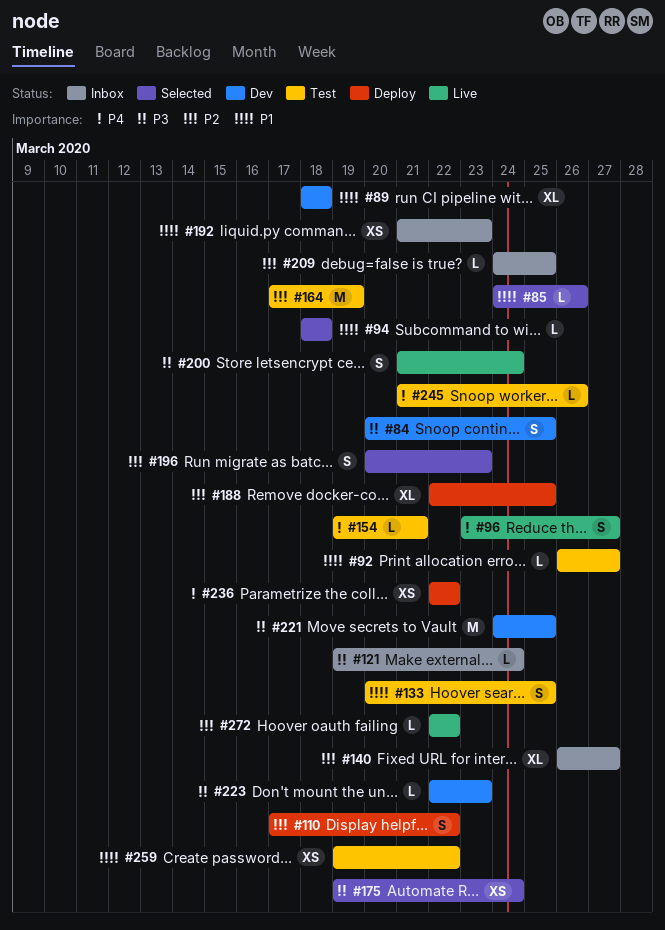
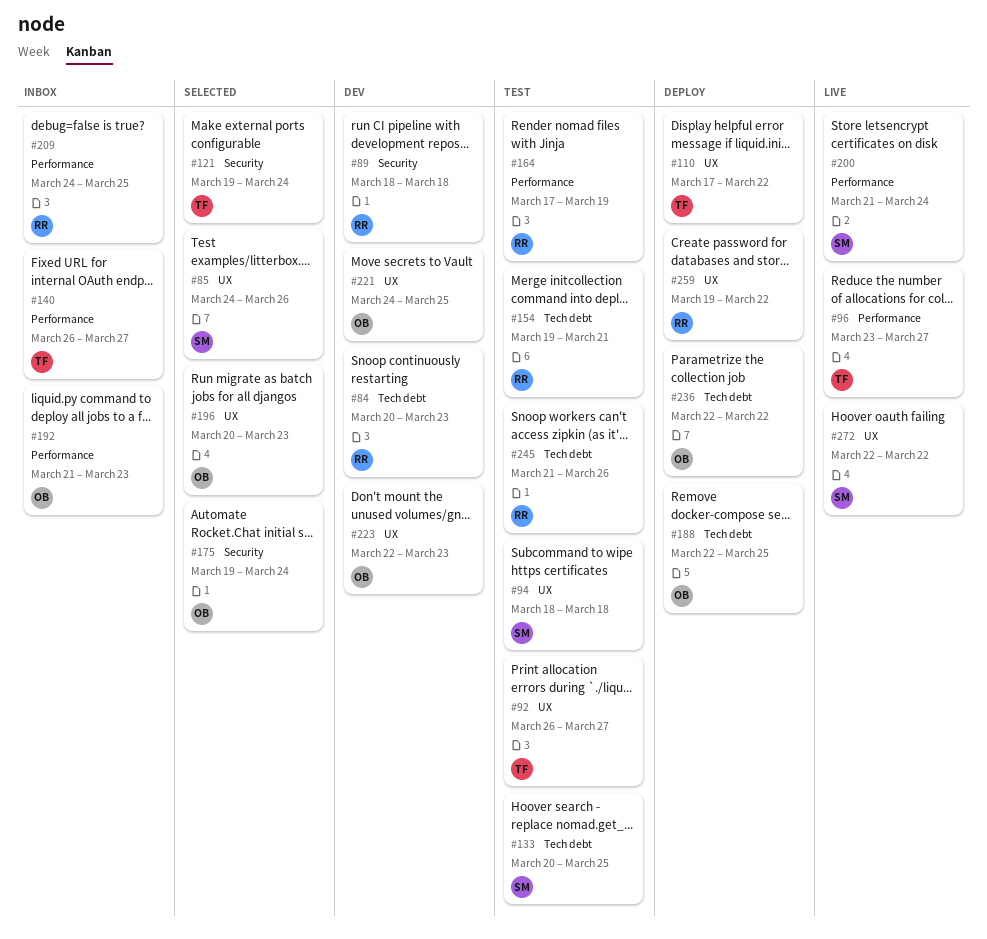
#84, due: Mar 25 -> Mar 23
#94, status: Selected -> Test
#121, status: Inbox -> Selected
#259, status: Test -> Deploy

